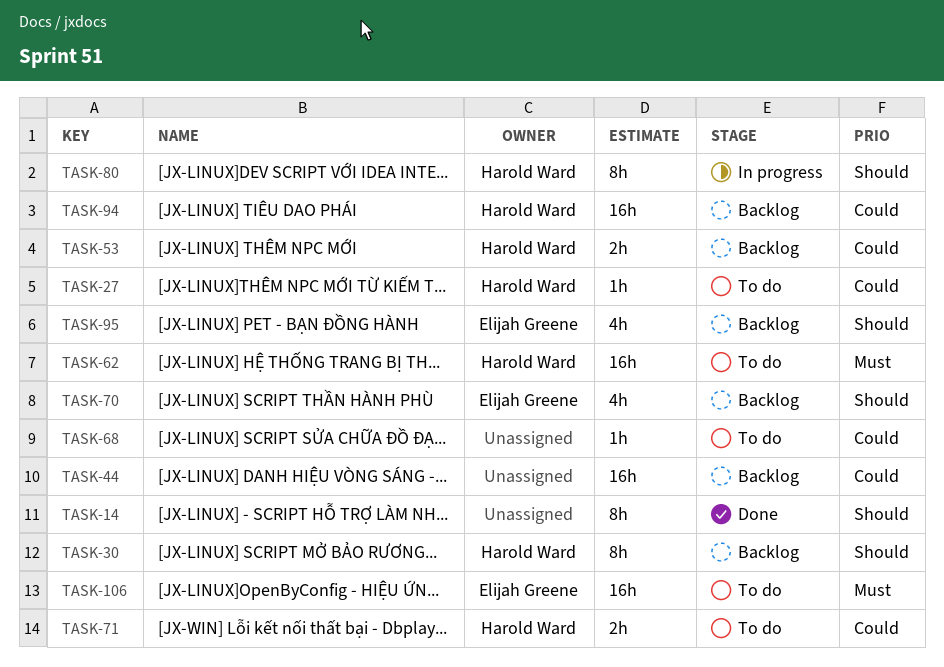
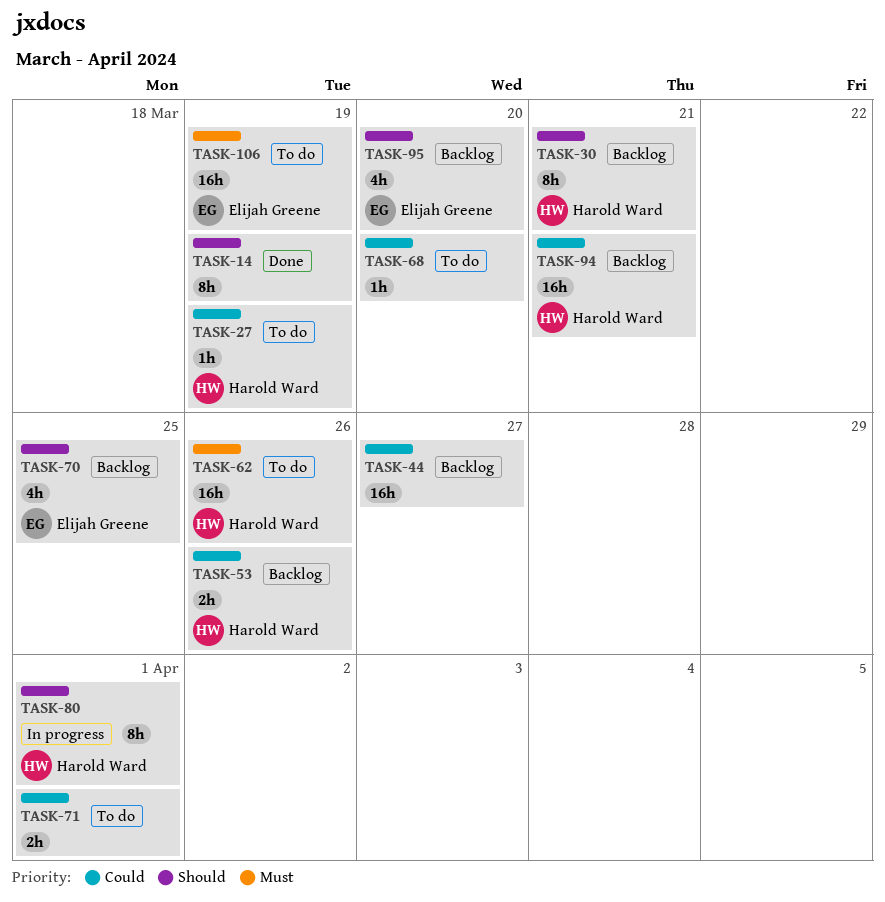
TASK-71, owner: Harold Ward -> none

